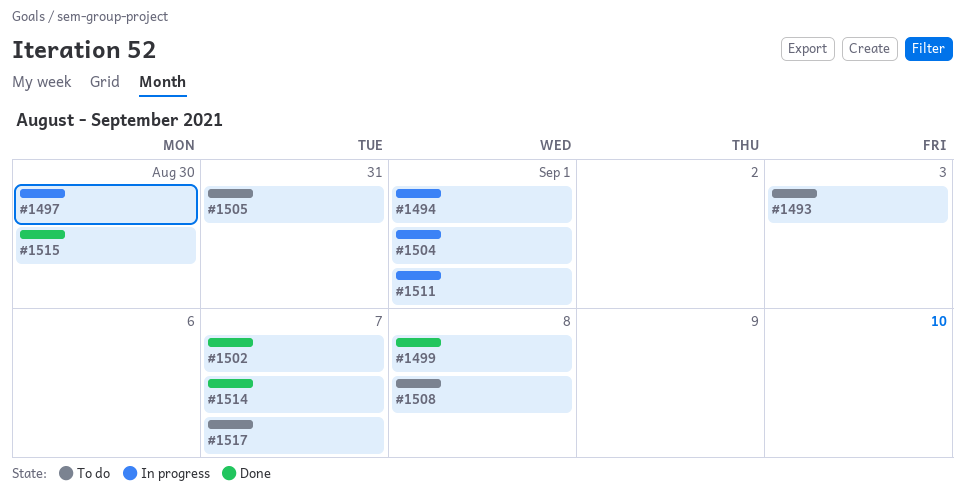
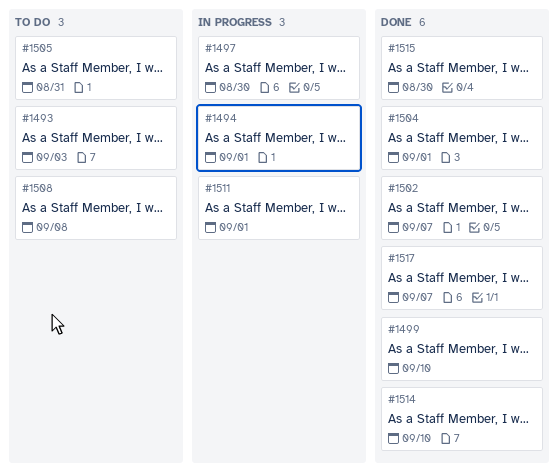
#1499, due: Sep 8 -> Sep 10
#1504, status: In progress -> Done
#1514, due: Sep 7 -> Sep 10
#1517, status: To do -> Done

